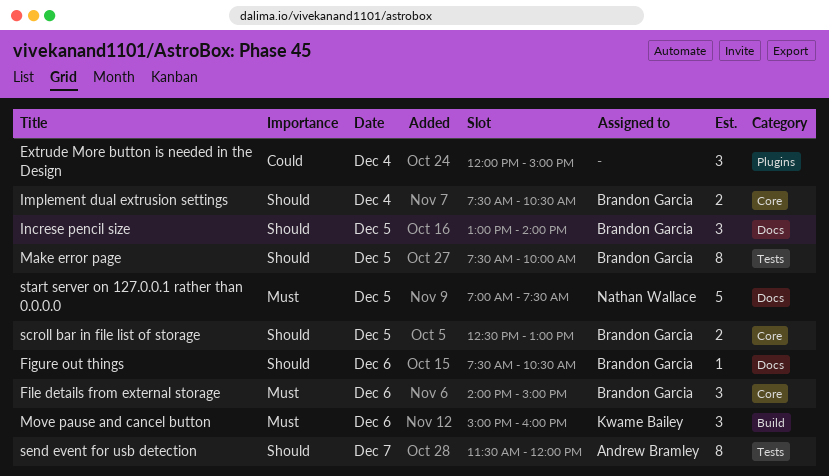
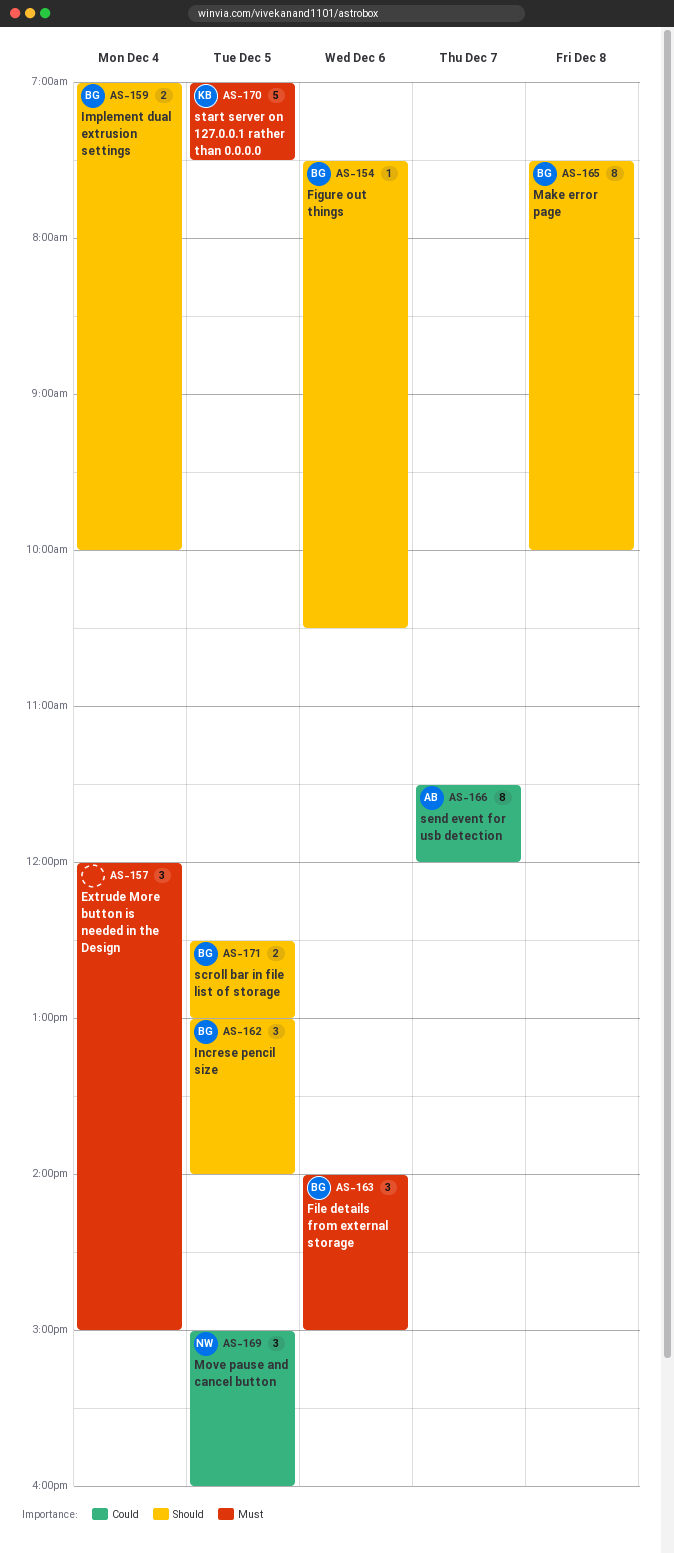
Extrude More button is needed in the Design, priority: Could -> Must
Implement dual extrusion settings, begins: 07:30 -> 07:00
Implement dual extrusion settings, ends: 10:30 -> 10:00
Make error page, day: Dec 5 -> Dec 8
Move pause and cancel button, owner: Kwame Bailey -> Nathan Wallace
Move pause and cancel button, priority: Must -> Could
Move pause and cancel button, day: Dec 6 -> Dec 5
send event for usb detection, priority: Should -> Could
start server on 127.0.0.1 rather than 0.0.0.0, owner: Nathan Wallace -> Kwame Bailey

